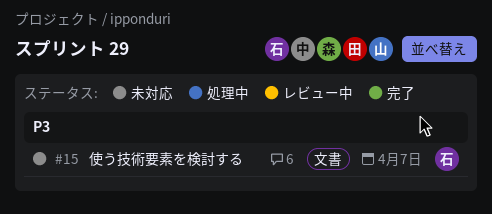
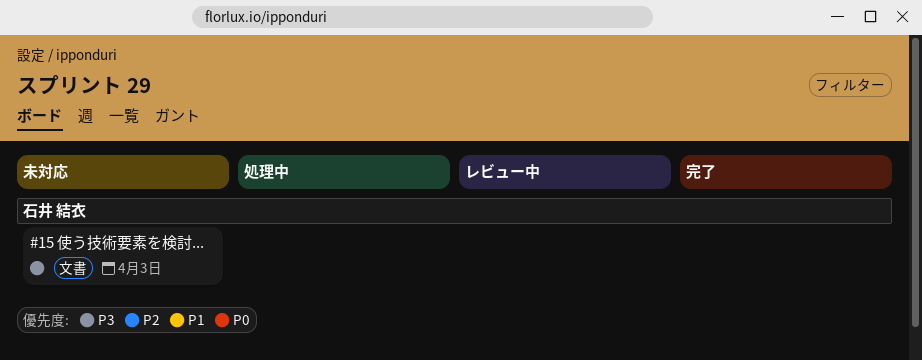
#15, due: Apr 7 -> Apr 3

